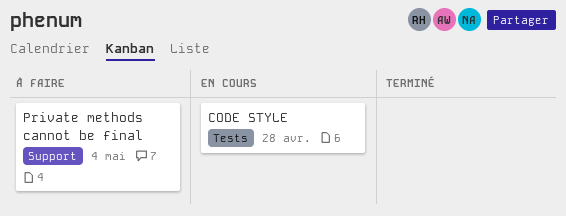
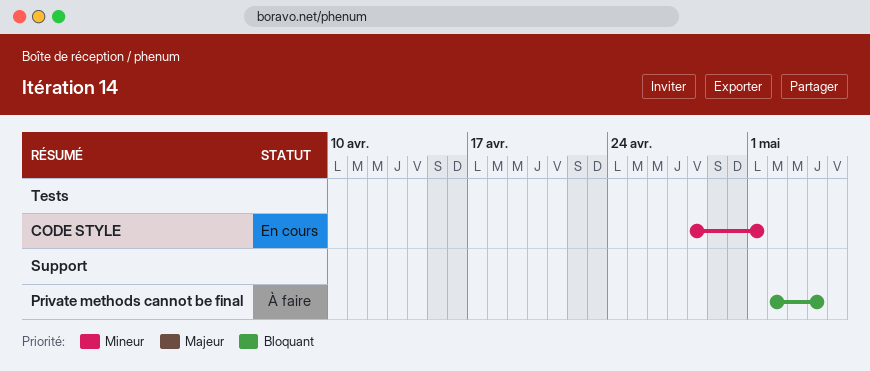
CODE STYLE, due: Apr 28 -> May 1

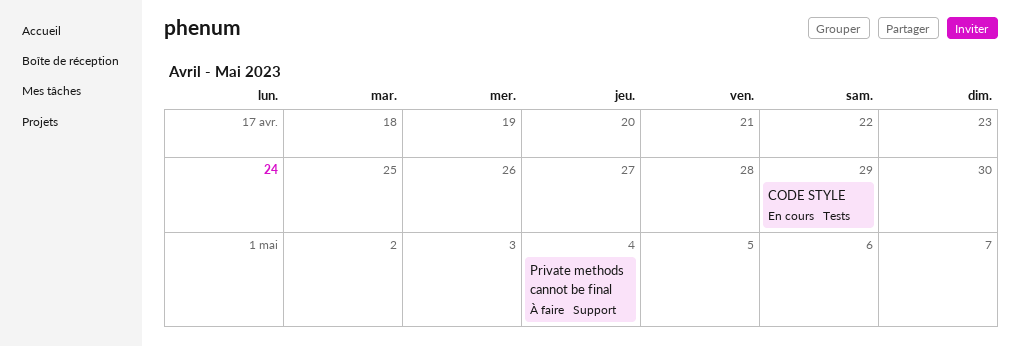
CODE STYLE, due: May 1 -> Apr 29

